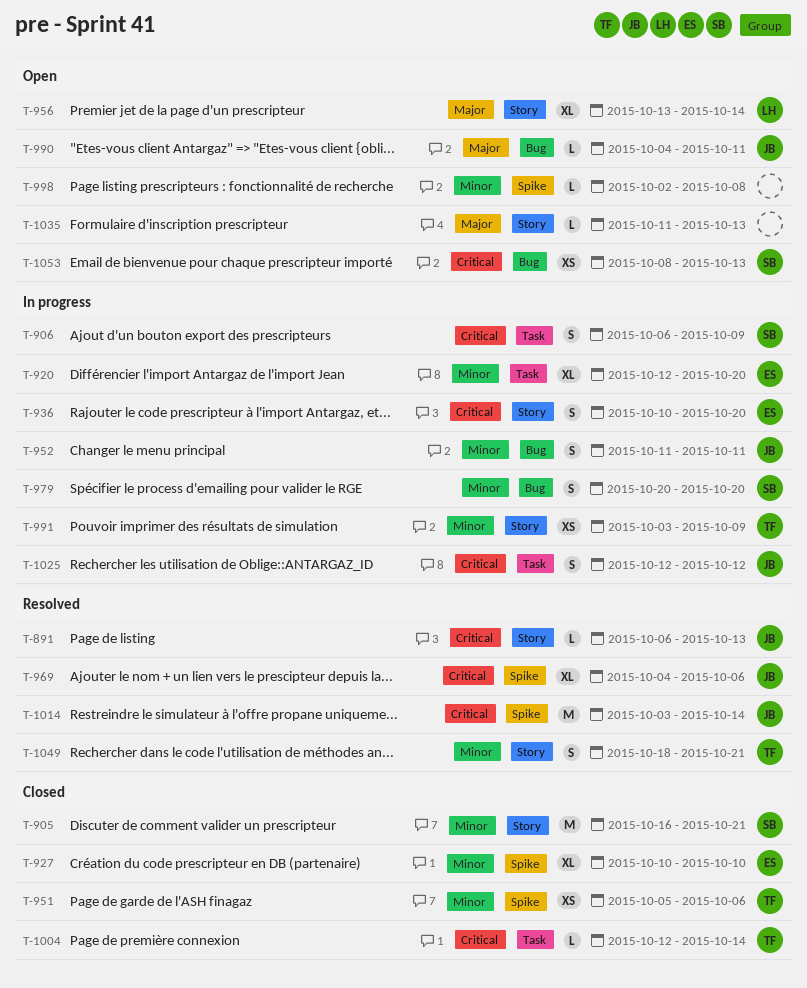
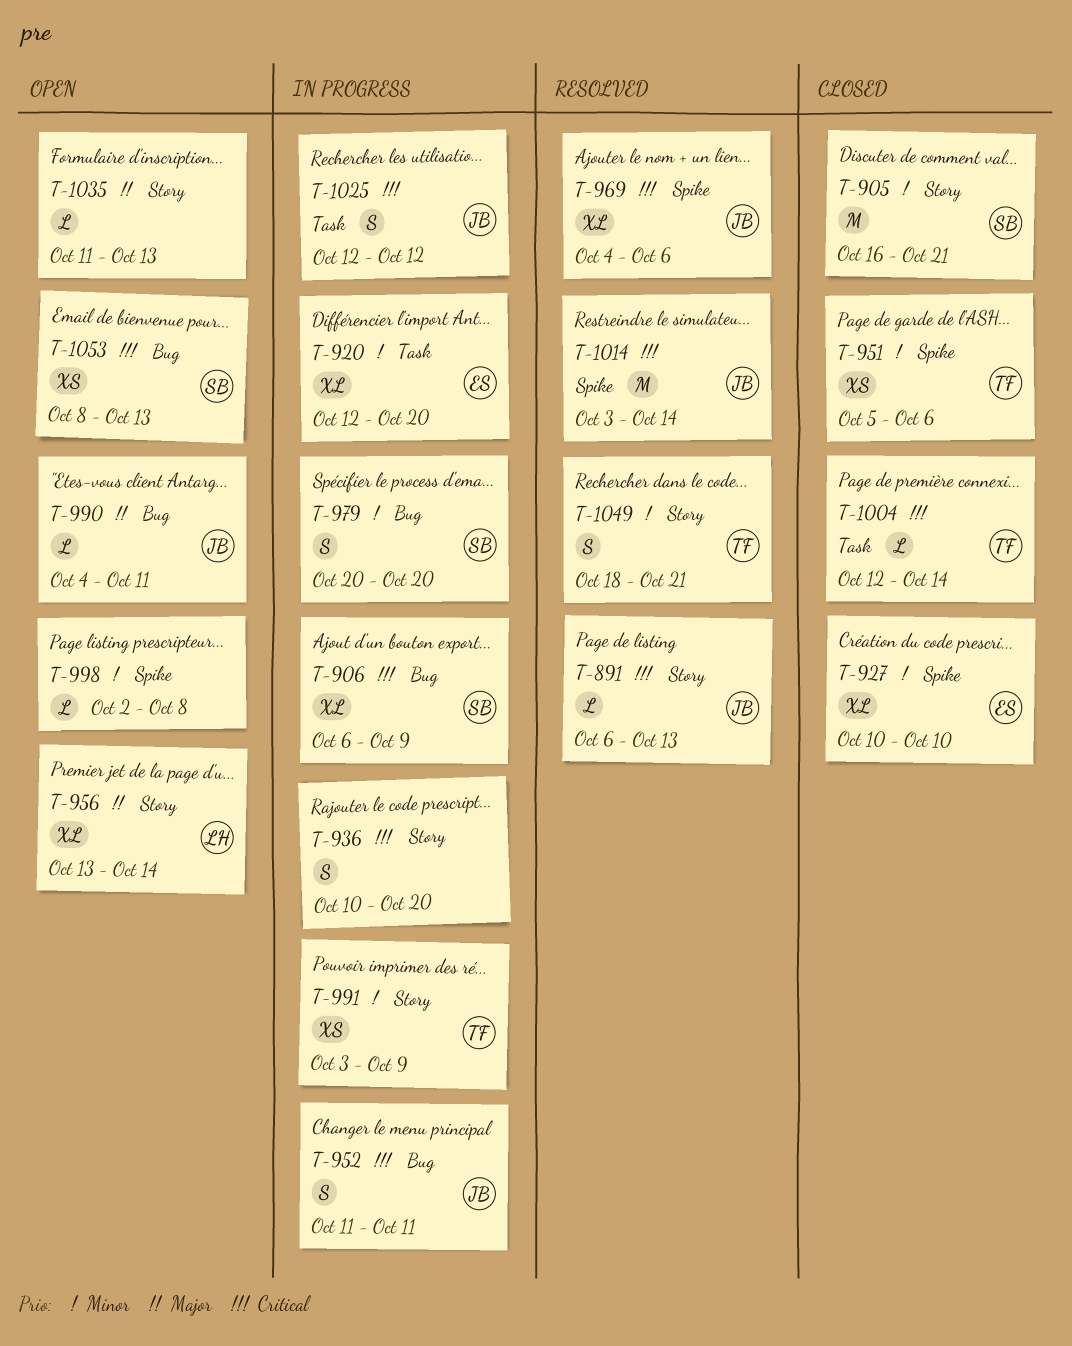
T-906, label: Task -> Bug
T-906, estimate: S -> XL
T-936, owner: ES -> none
T-952, priority: Minor -> Critical

